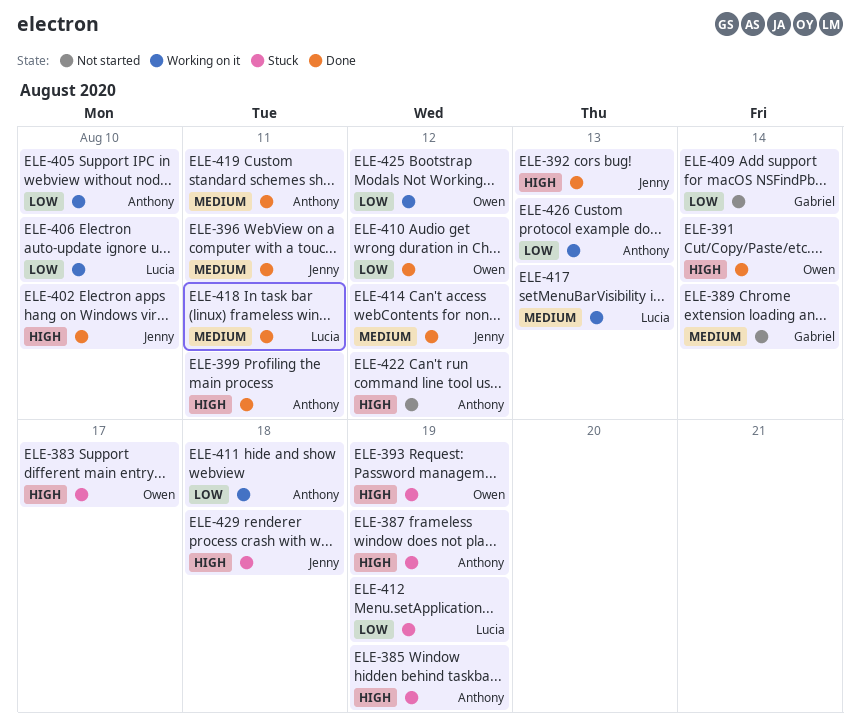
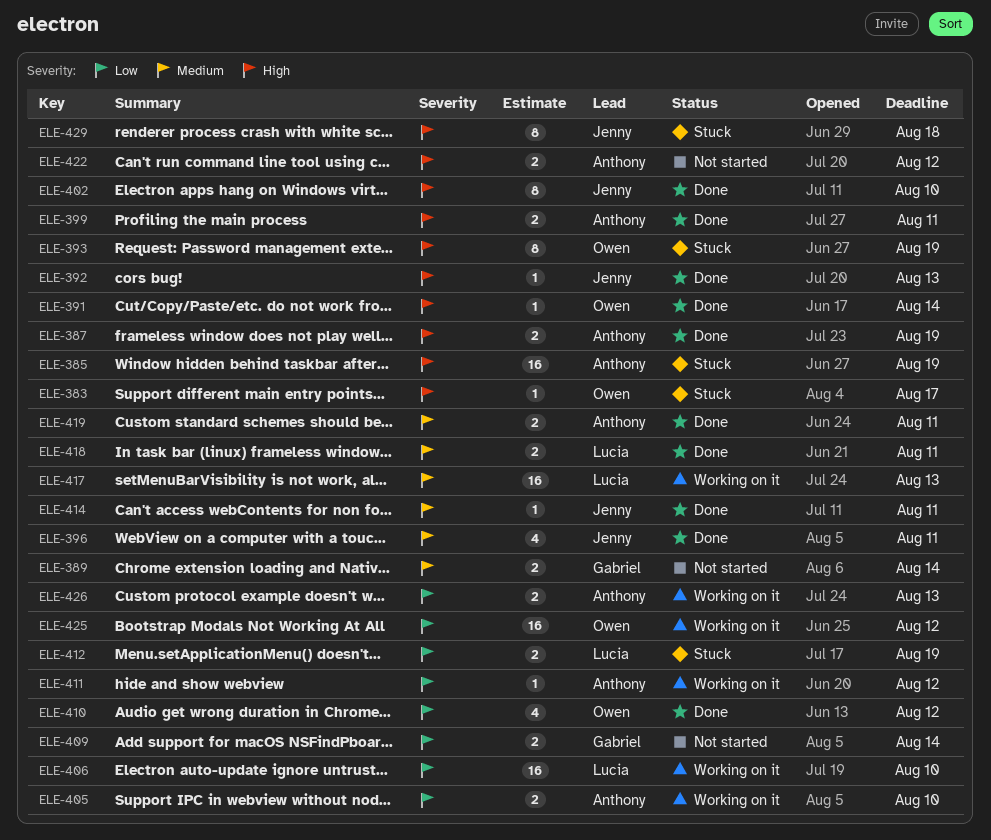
ELE-387, status: Stuck -> Done
ELE-411, due: Aug 18 -> Aug 12
ELE-414, due: Aug 12 -> Aug 11

